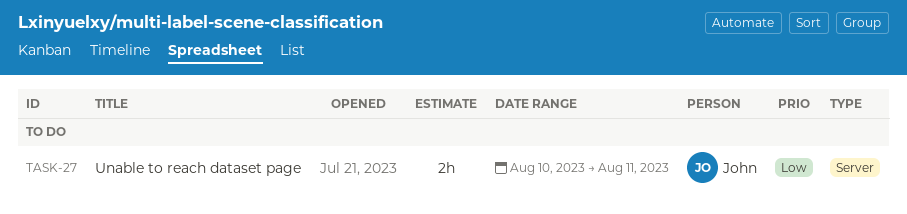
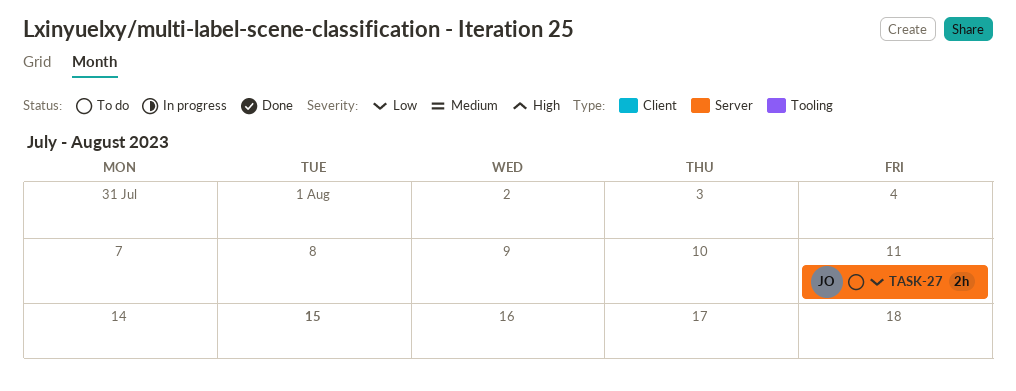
TASK-27, start: Aug 10 -> Aug 11

